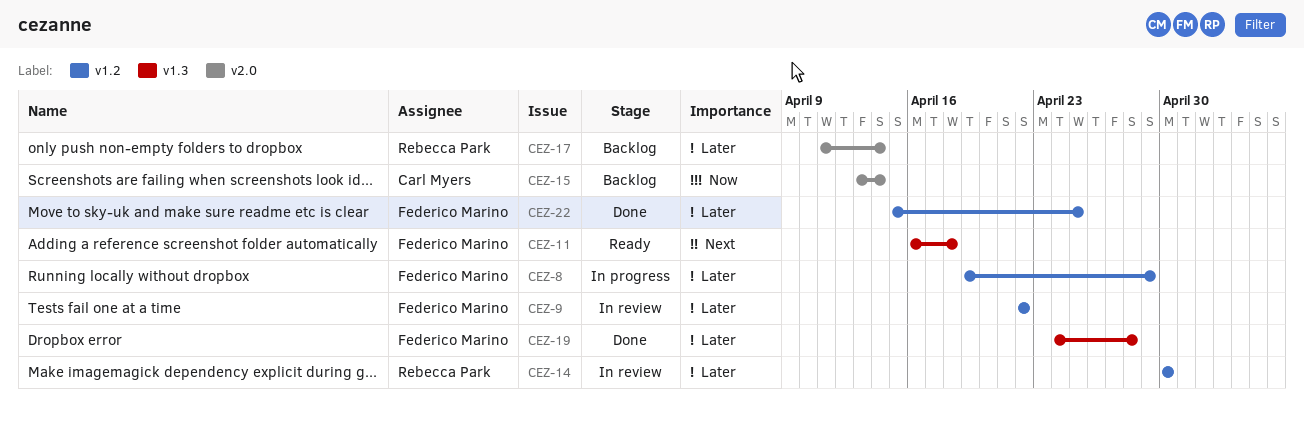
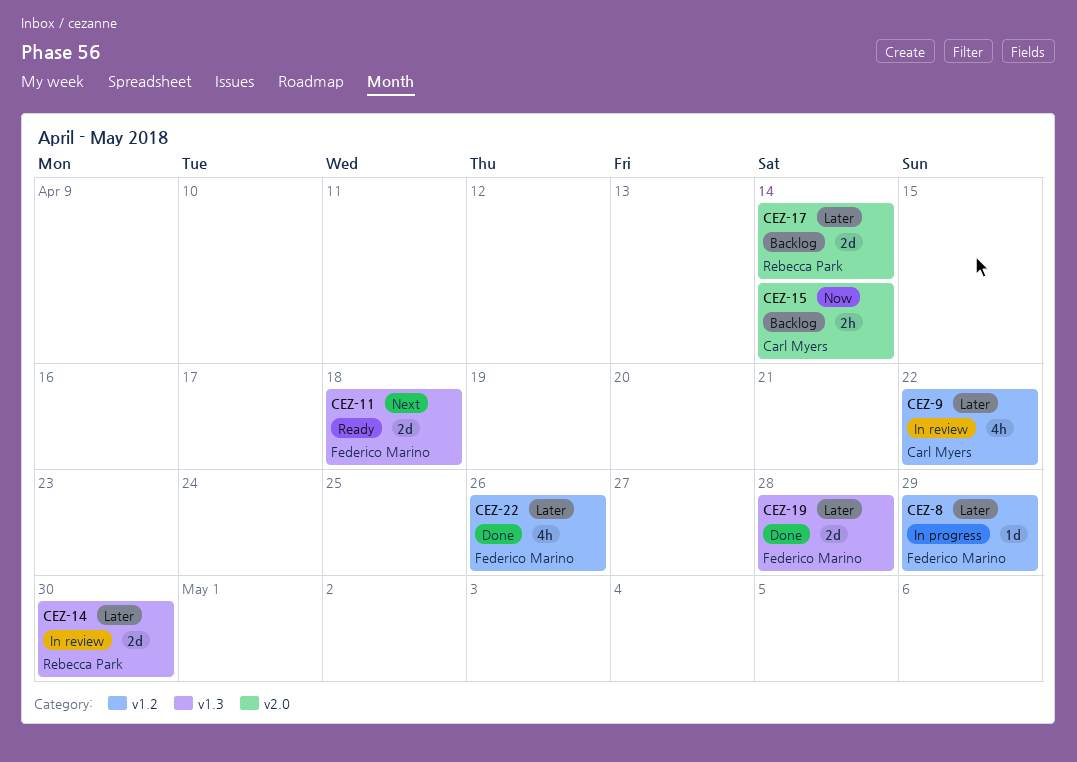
CEZ-9, owner: Federico Marino -> Carl Myers
CEZ-14, label: v1.2 -> v1.3
CEZ-22, due: Apr 25 -> Apr 26

